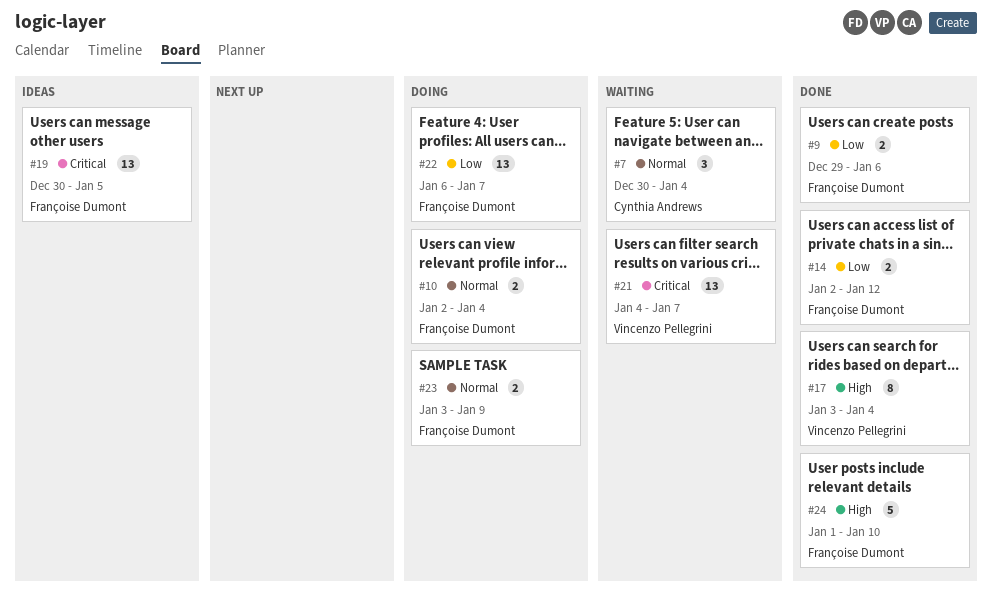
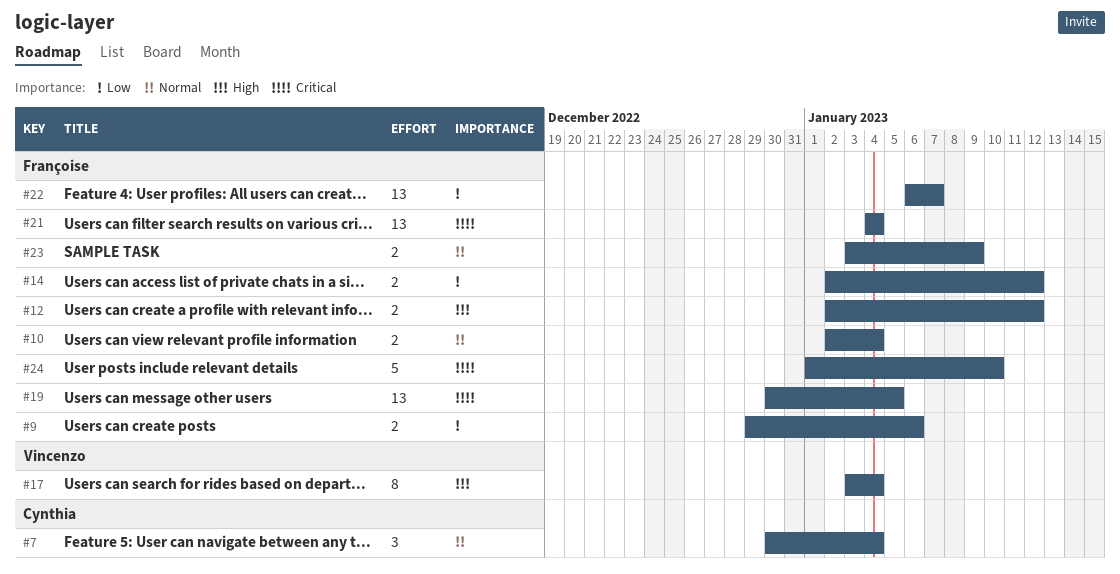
#12: none -> present
#21, owner: Vincenzo Pellegrini -> Françoise Dumont
#21, due: Jan 7 -> Jan 4
#24, priority: High -> Critical

